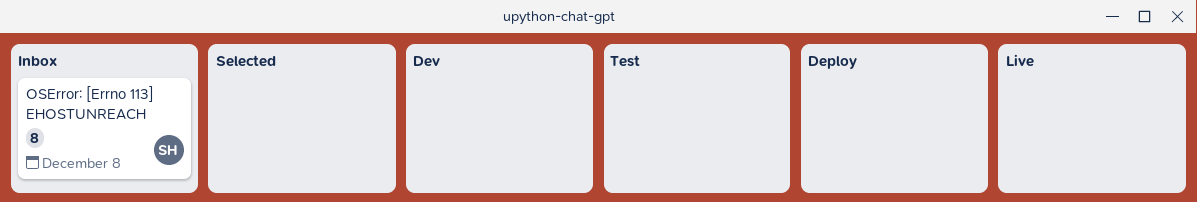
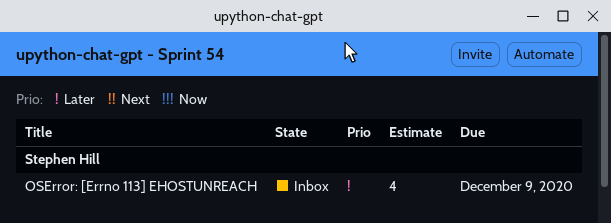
OSError: [Errno 113] EHOSTUNREACH, estimate: 8 -> 4
OSError: [Errno 113] EHOSTUNREACH, due: Dec 8 -> Dec 9

